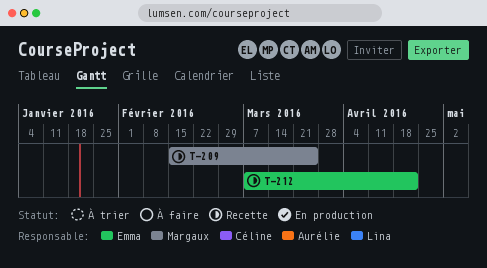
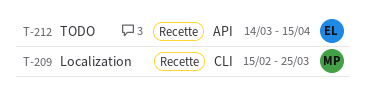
T-212, start: Mar 7 -> Mar 14
T-212, due: Apr 22 -> Apr 15

